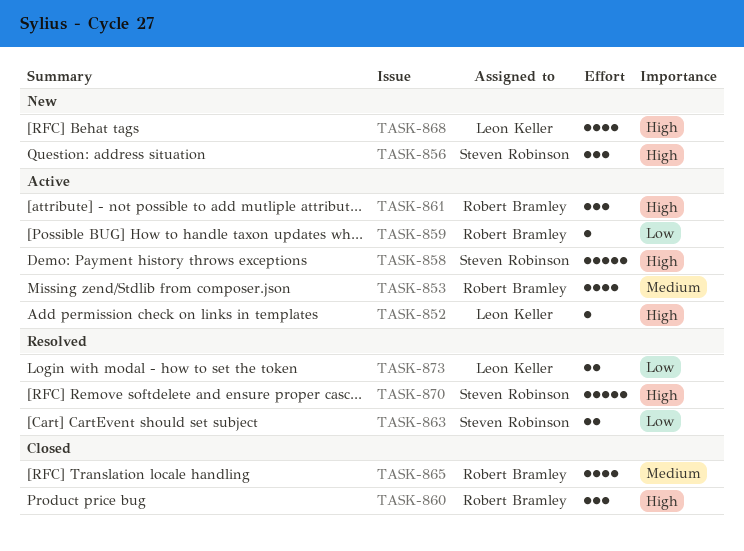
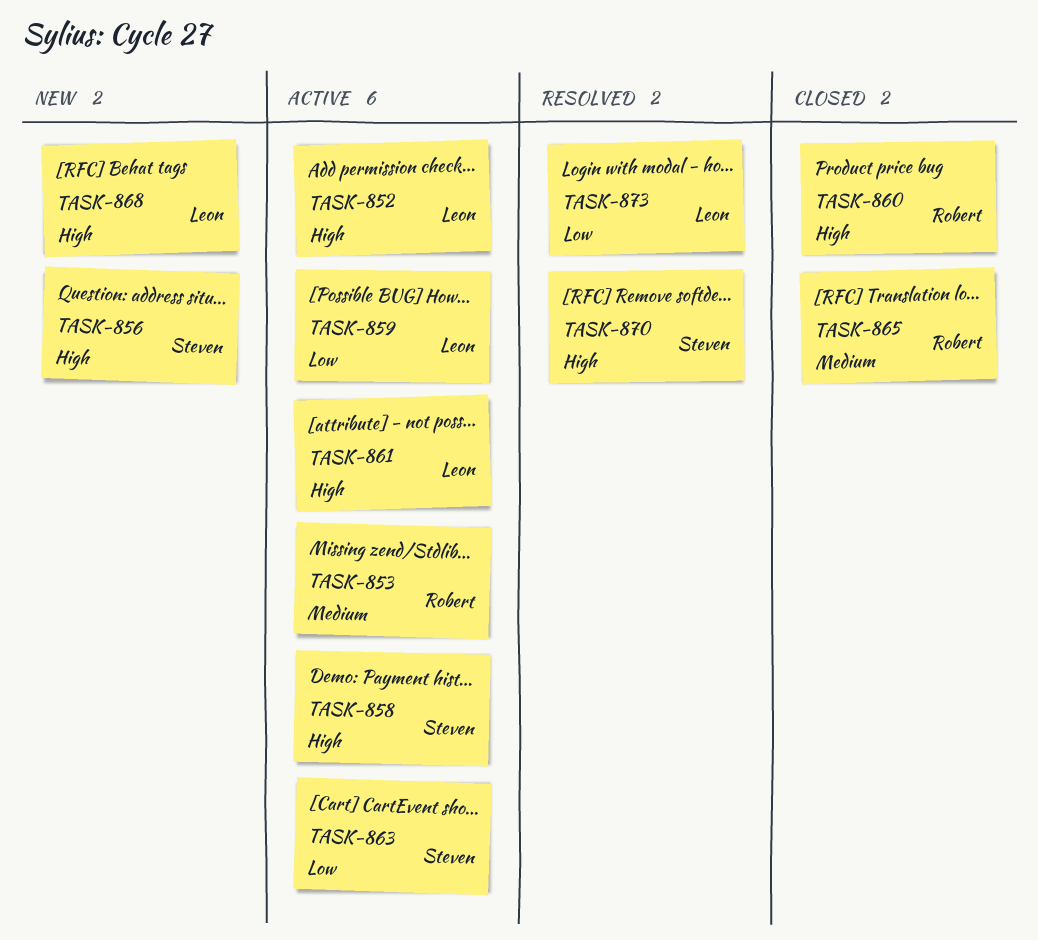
TASK-859, owner: Robert Bramley -> Leon Keller
TASK-861, owner: Robert Bramley -> Leon Keller
TASK-863, status: Resolved -> Active

